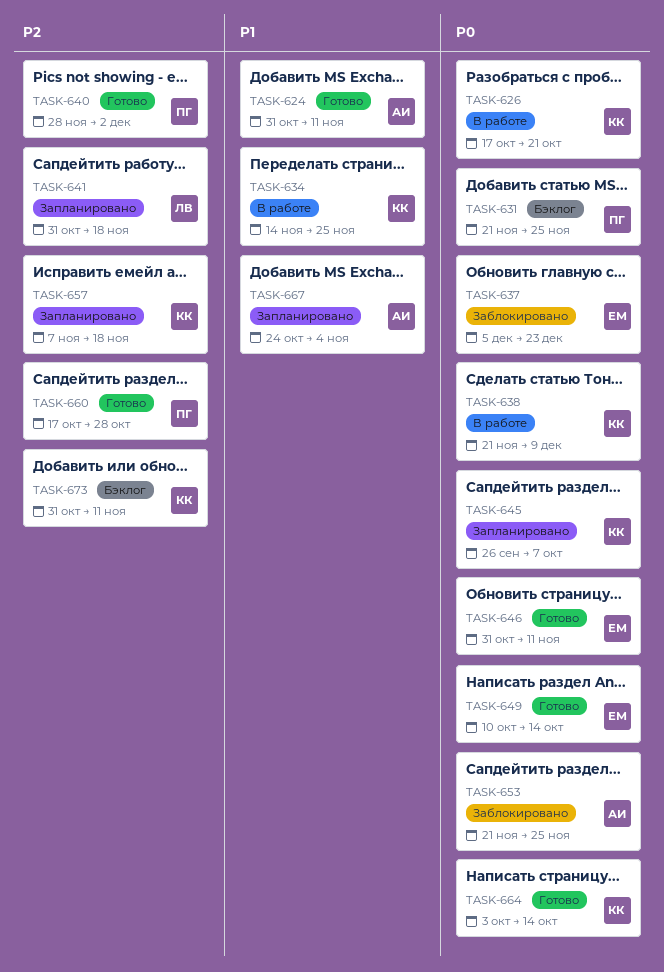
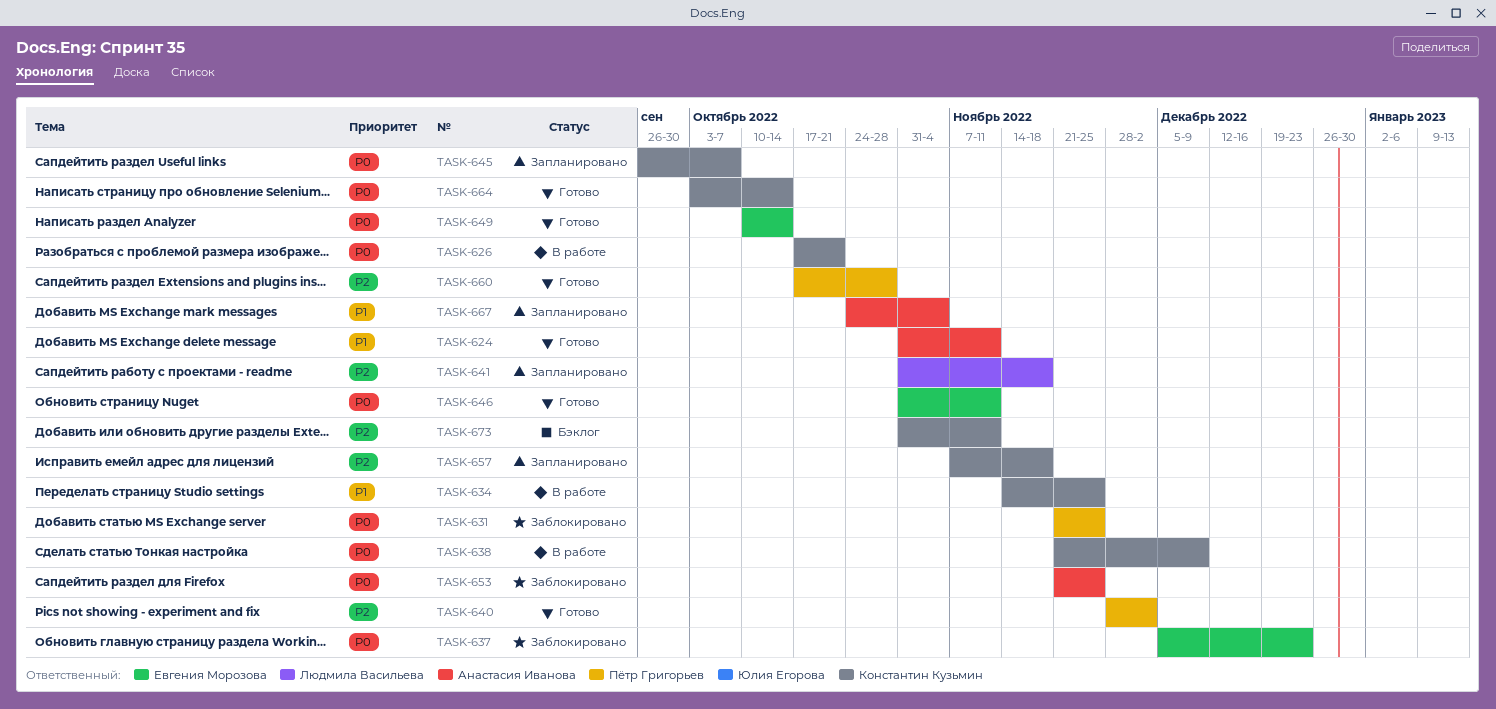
TASK-631, status: Бэклог -> Заблокировано

